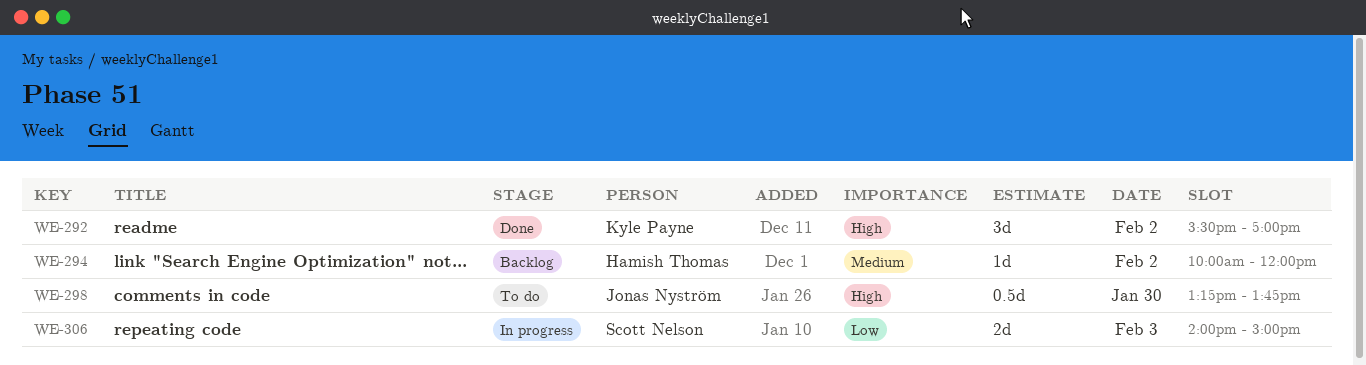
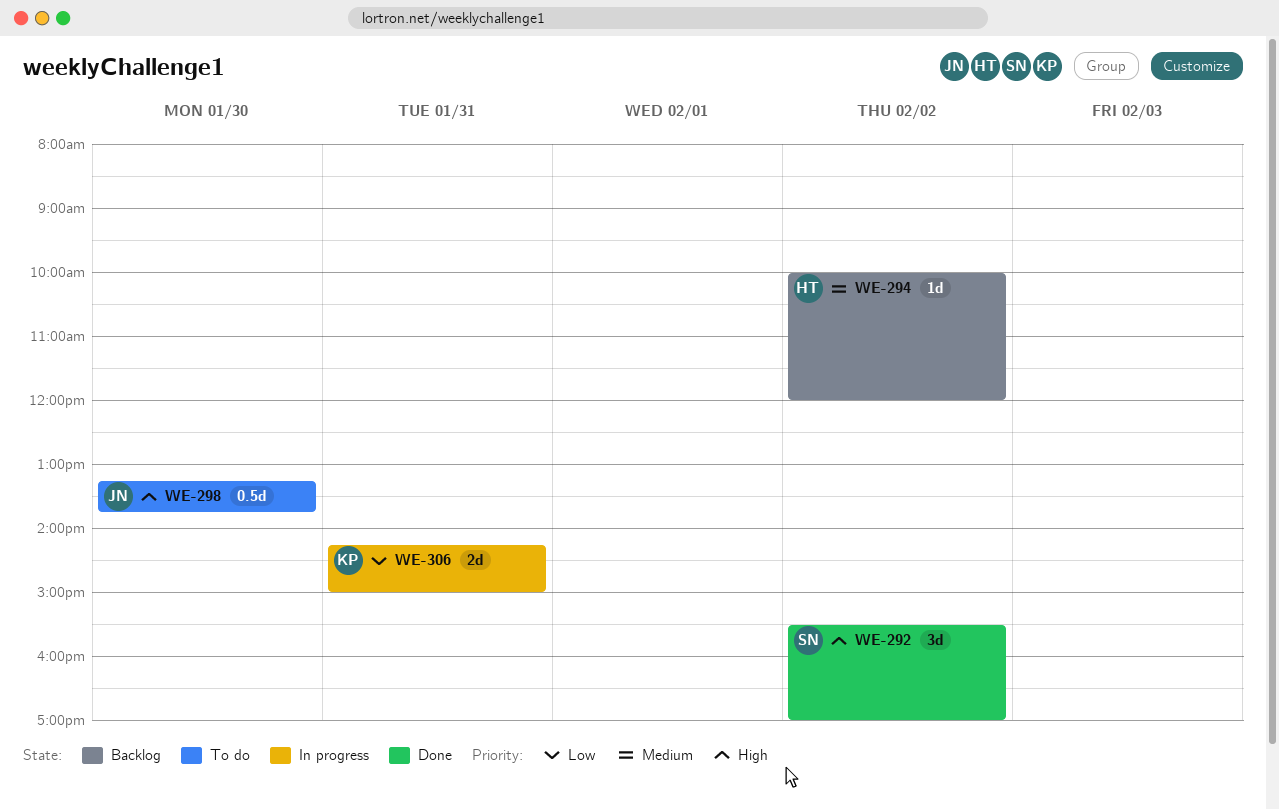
WE-292, owner: Kyle Payne -> Scott Nelson
WE-306, owner: Scott Nelson -> Kyle Payne
WE-306, day: Feb 3 -> Jan 31
WE-306, begins: 14:00 -> 14:15

